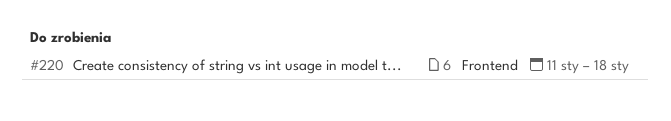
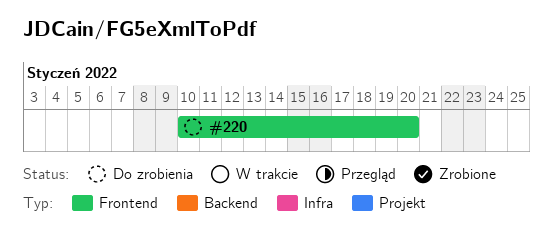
#220, start: Jan 11 -> Jan 10
#220, due: Jan 18 -> Jan 20

